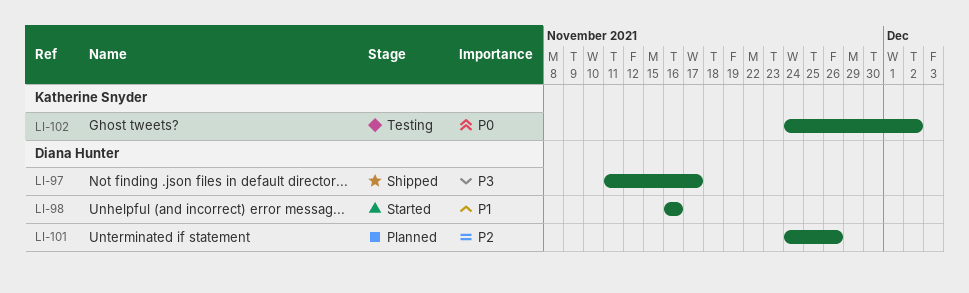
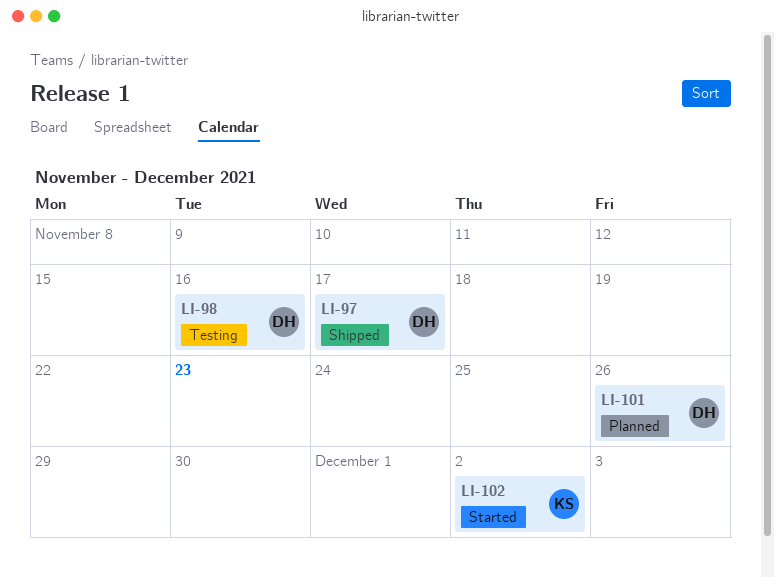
LI-98, status: Started -> Testing
LI-102, status: Testing -> Started

